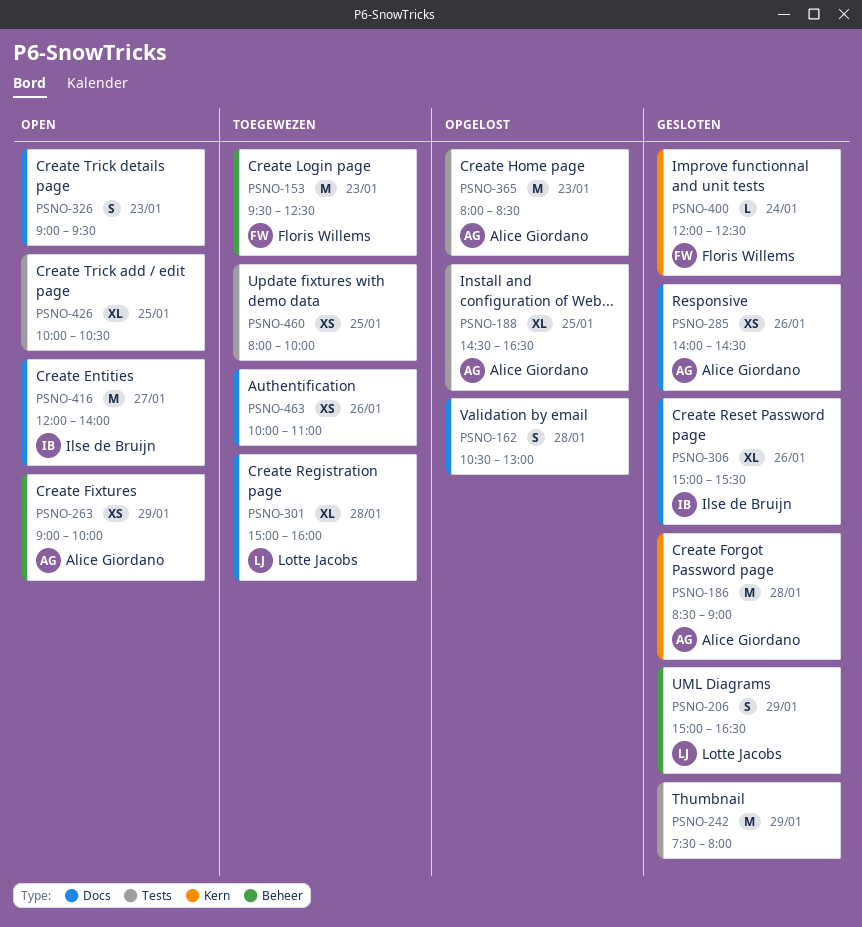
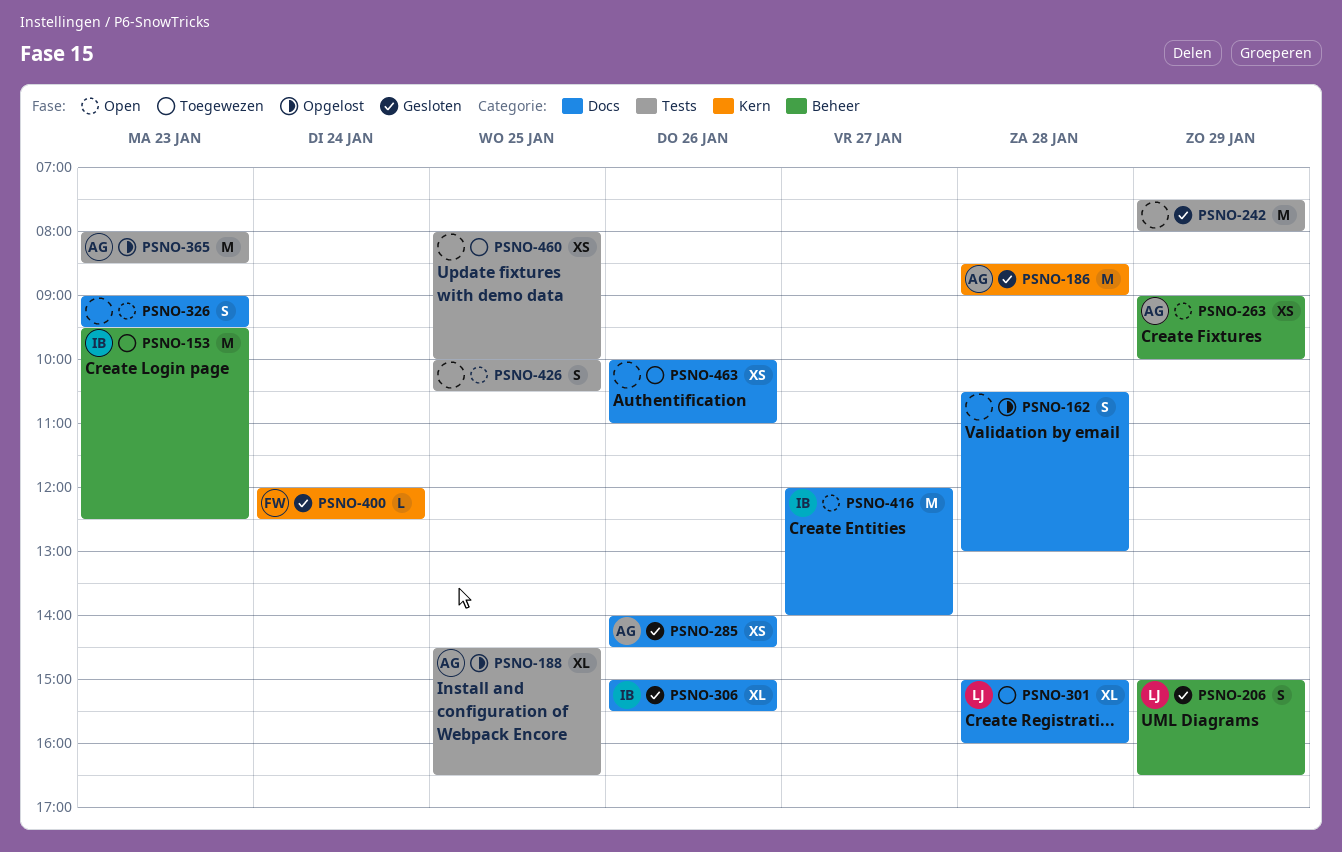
PSNO-153, owner: Floris Willems -> Ilse de Bruijn
PSNO-426, estimate: XL -> S

